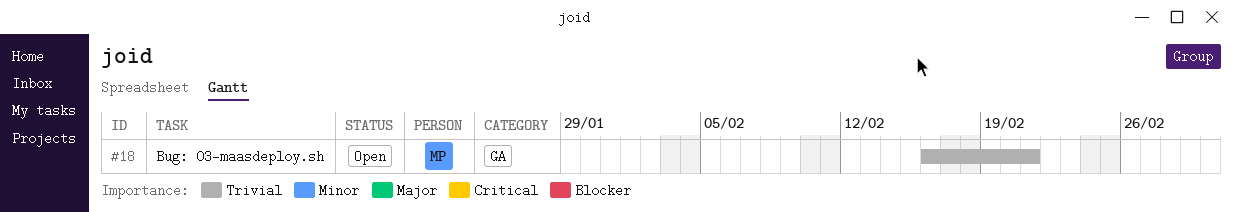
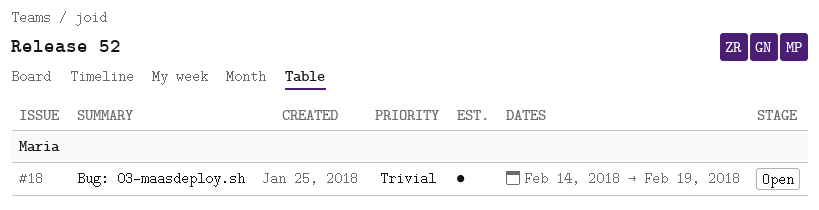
#18, start: Feb 16 -> Feb 14
#18, due: Feb 21 -> Feb 19

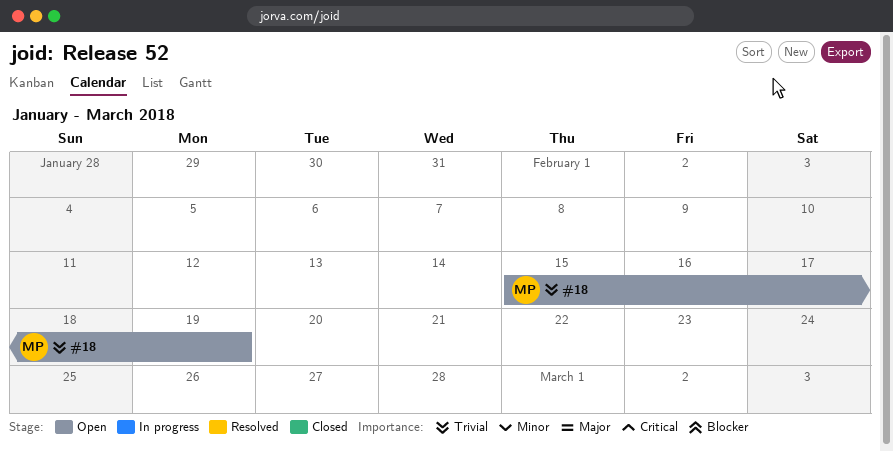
#18, start: Feb 14 -> Feb 15

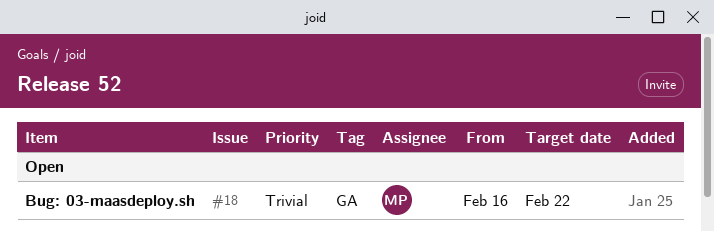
#18, start: Feb 15 -> Feb 16
#18, due: Feb 19 -> Feb 22

